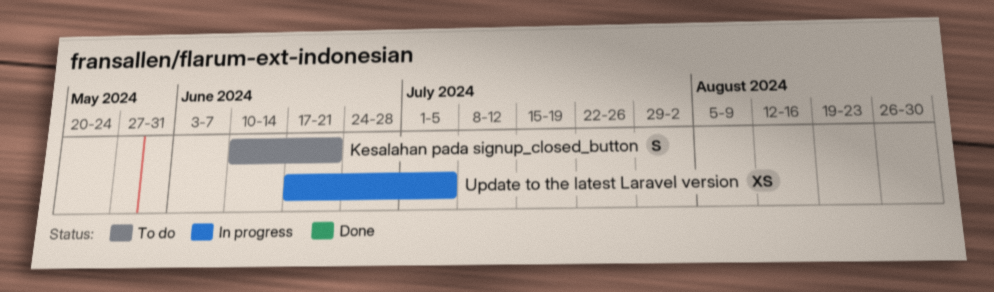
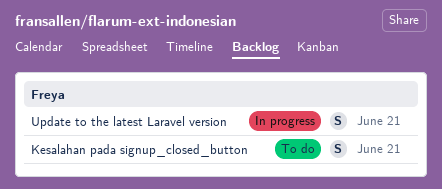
Update to the latest Laravel version, estimate: XS -> S
Update to the latest Laravel version, due: Jul 5 -> Jun 21

